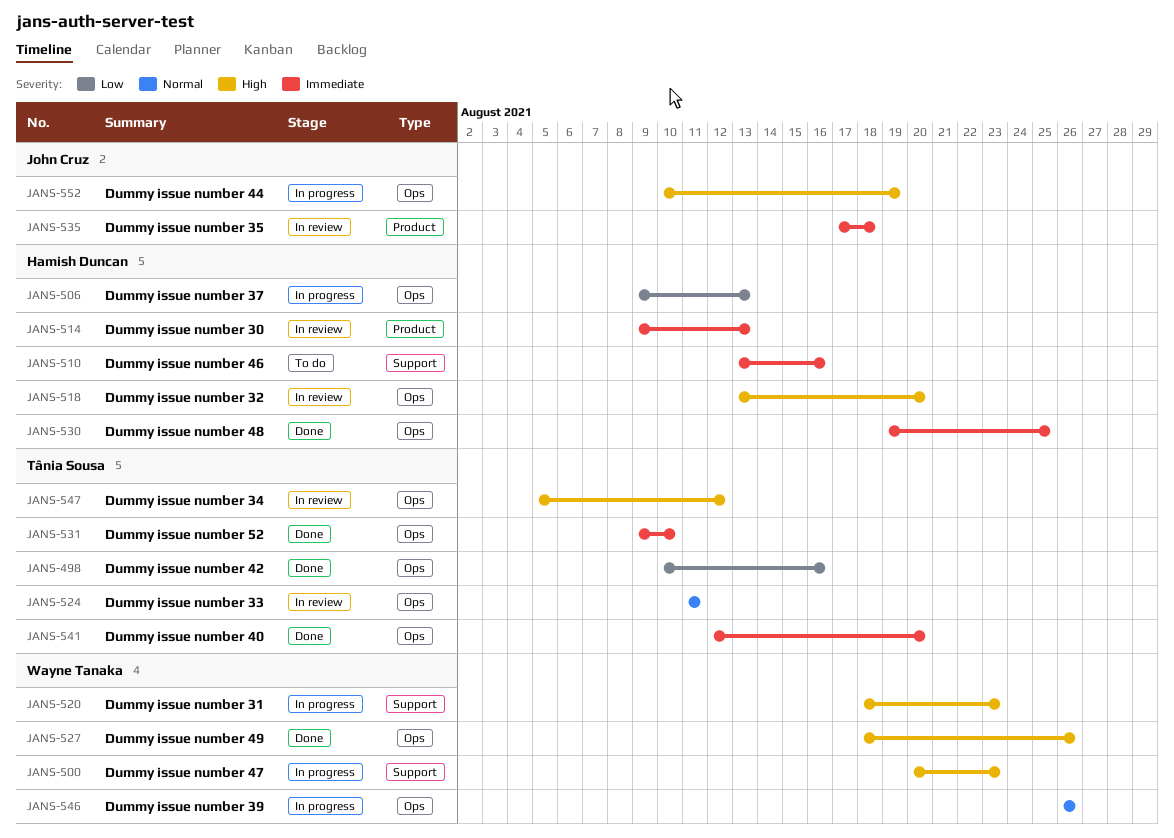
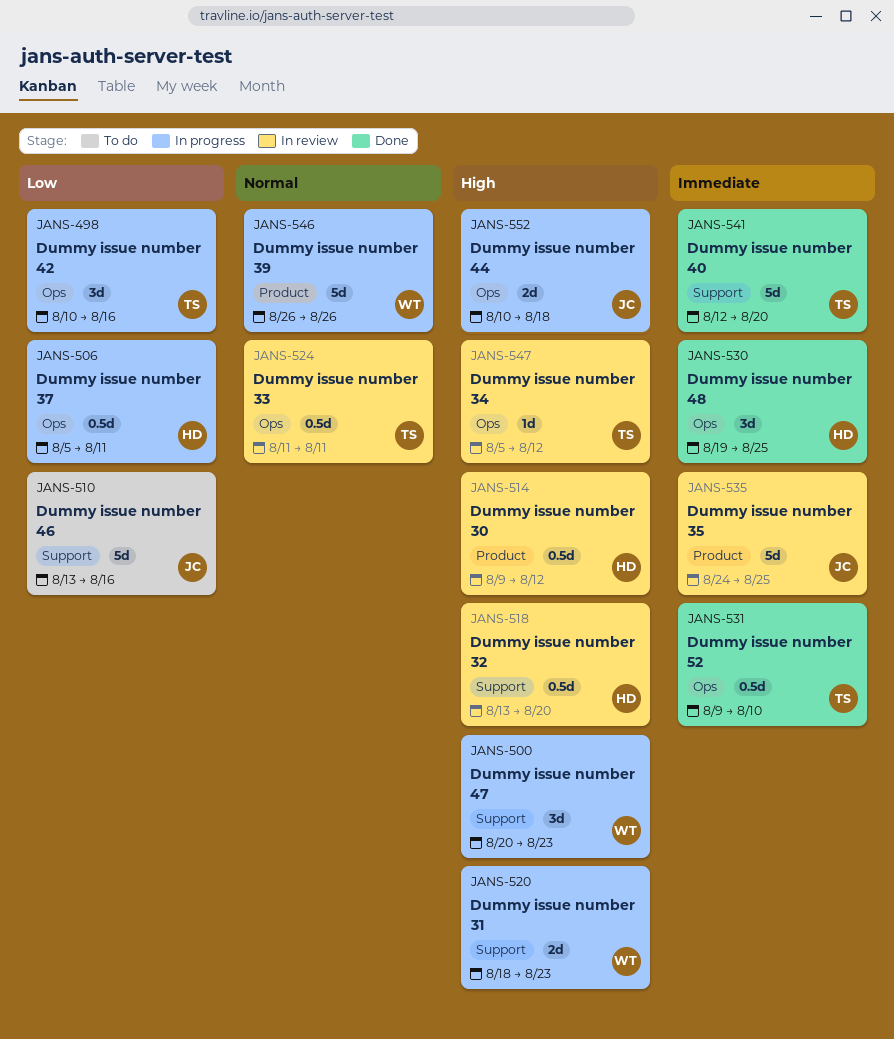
JANS-498, status: Done -> In progress
JANS-506, start: Aug 9 -> Aug 5
JANS-506, due: Aug 13 -> Aug 11
JANS-510, owner: Hamish Duncan -> John Cruz
JANS-510, priority: Immediate -> Low
JANS-514, priority: Immediate -> High
JANS-514, due: Aug 13 -> Aug 12
JANS-518, label: Ops -> Support
JANS-527: present -> none
JANS-535, start: Aug 17 -> Aug 24
JANS-535, due: Aug 18 -> Aug 25
JANS-541, label: Ops -> Support
JANS-546, label: Ops -> Product
JANS-552, due: Aug 19 -> Aug 18

